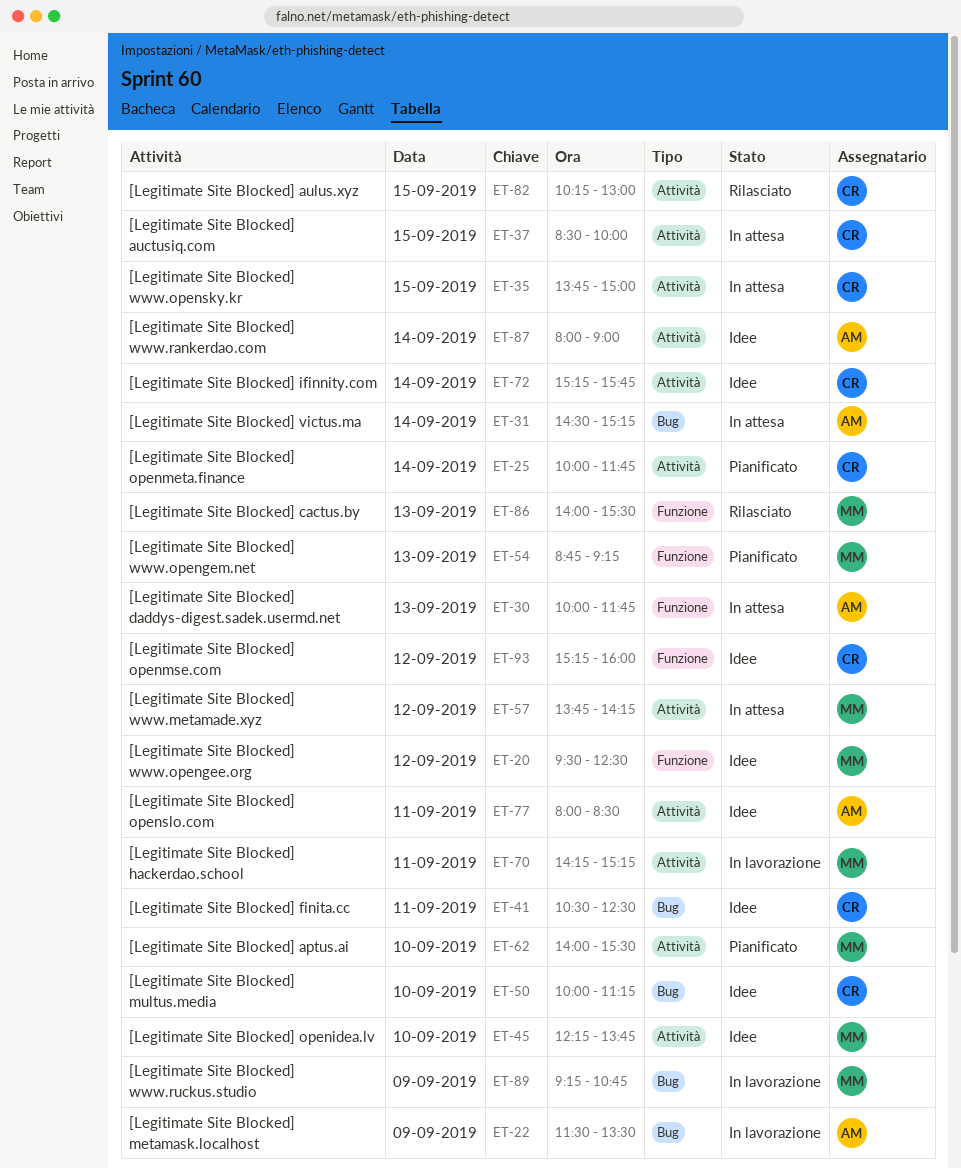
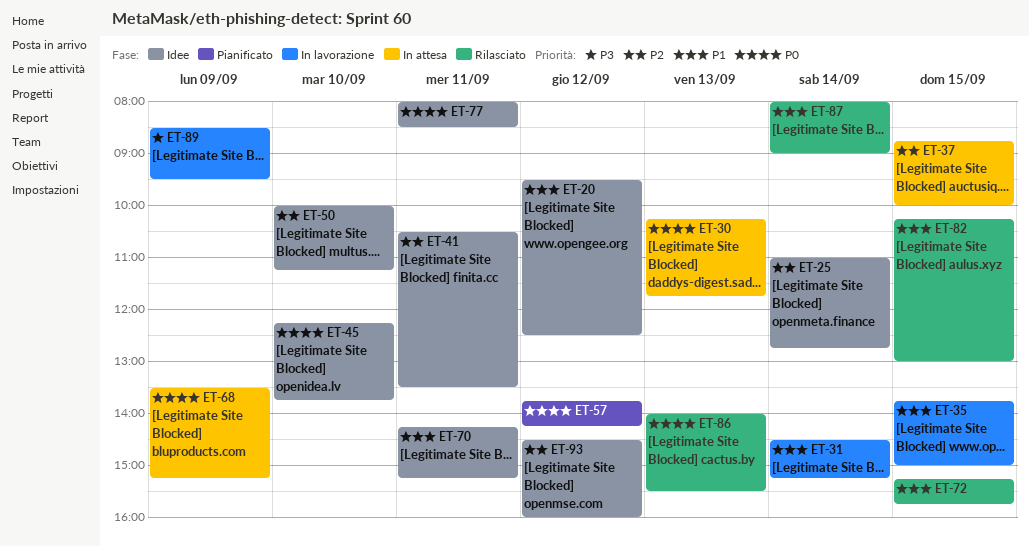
ET-22: present -> none
ET-25, status: Pianificato -> Idee
ET-25, begins: 10:00 -> 11:00
ET-25, ends: 11:45 -> 12:45
ET-30, begins: 10:00 -> 10:15
ET-31, status: In attesa -> In lavorazione
ET-35, status: In attesa -> In lavorazione
ET-37, begins: 08:30 -> 08:45
ET-41, ends: 12:30 -> 13:30
ET-54: present -> none
ET-57, status: In attesa -> Pianificato
ET-62: present -> none
ET-68: none -> present
ET-70, status: In lavorazione -> Idee
ET-72, status: Idee -> Rilasciato
ET-72, day: Sep 14 -> Sep 15
ET-87, status: Idee -> Rilasciato
ET-89, begins: 09:15 -> 08:30
ET-89, ends: 10:45 -> 09:30
ET-93, begins: 15:15 -> 14:30

